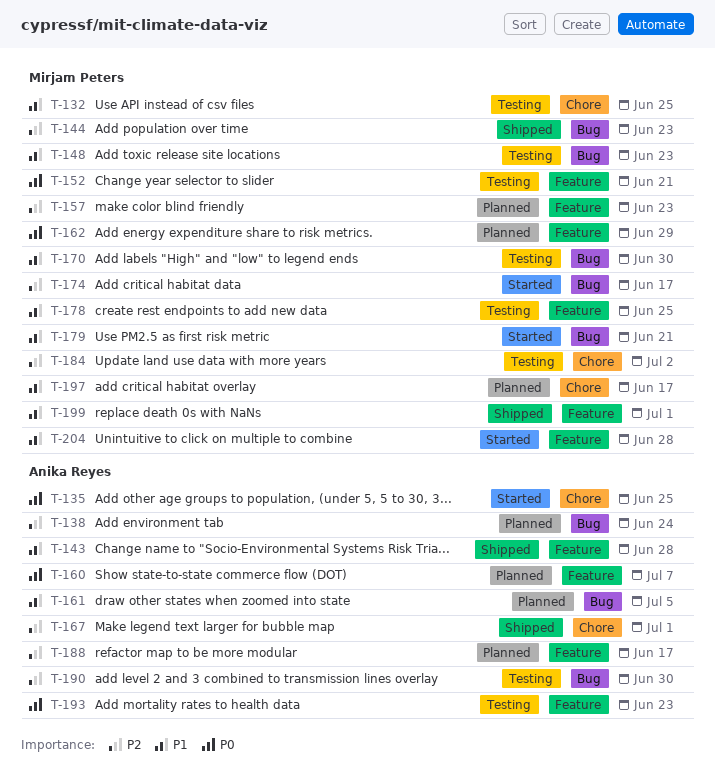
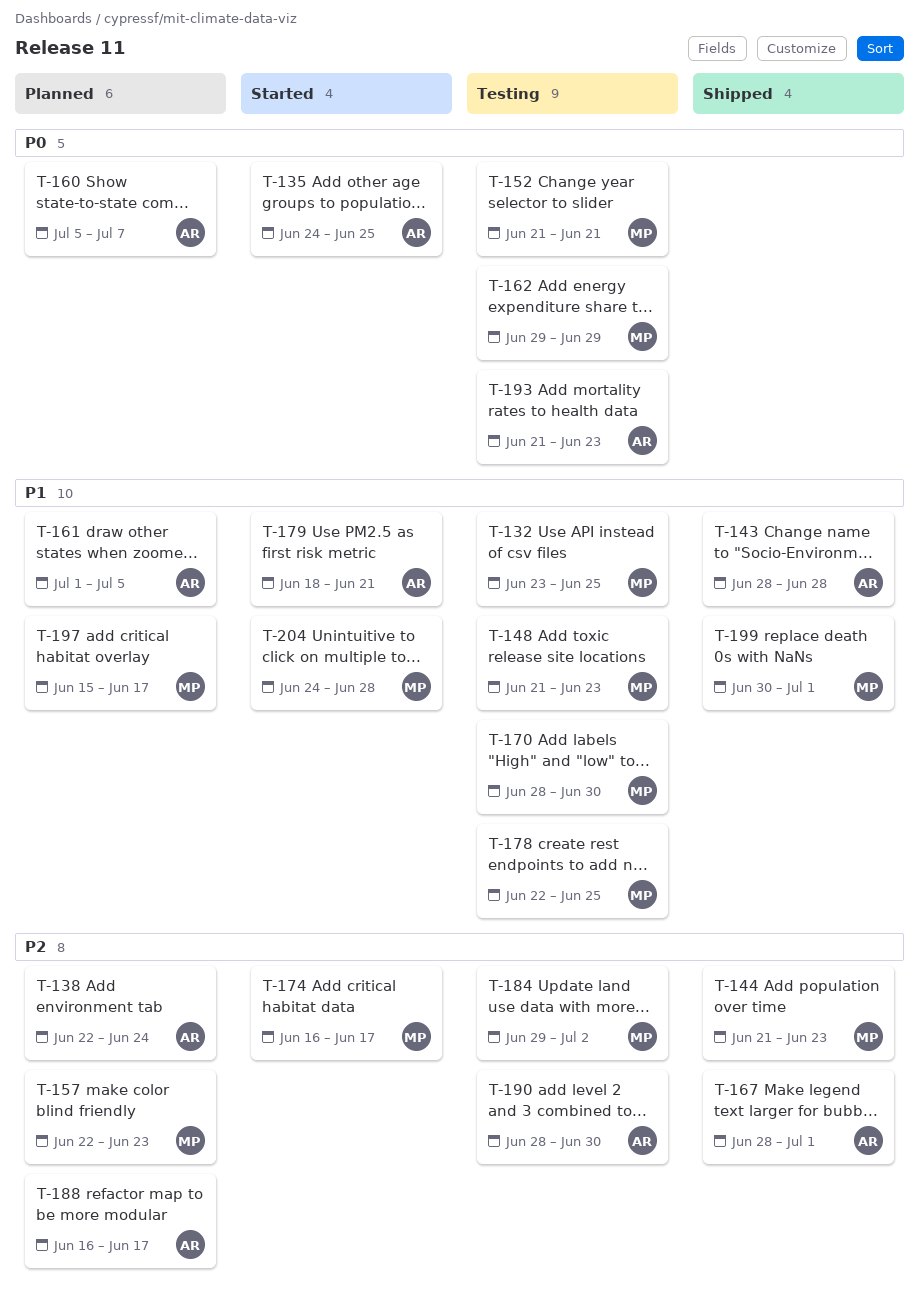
T-162, status: Planned -> Testing
T-179, owner: Mirjam Peters -> Anika Reyes

